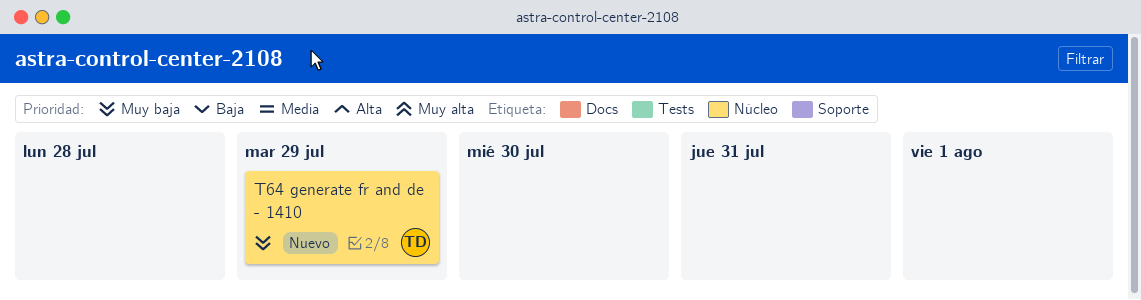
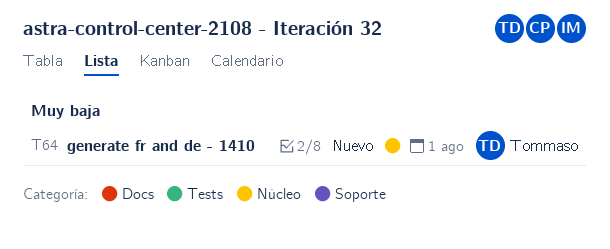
T64, due: Jul 29 -> Aug 1

